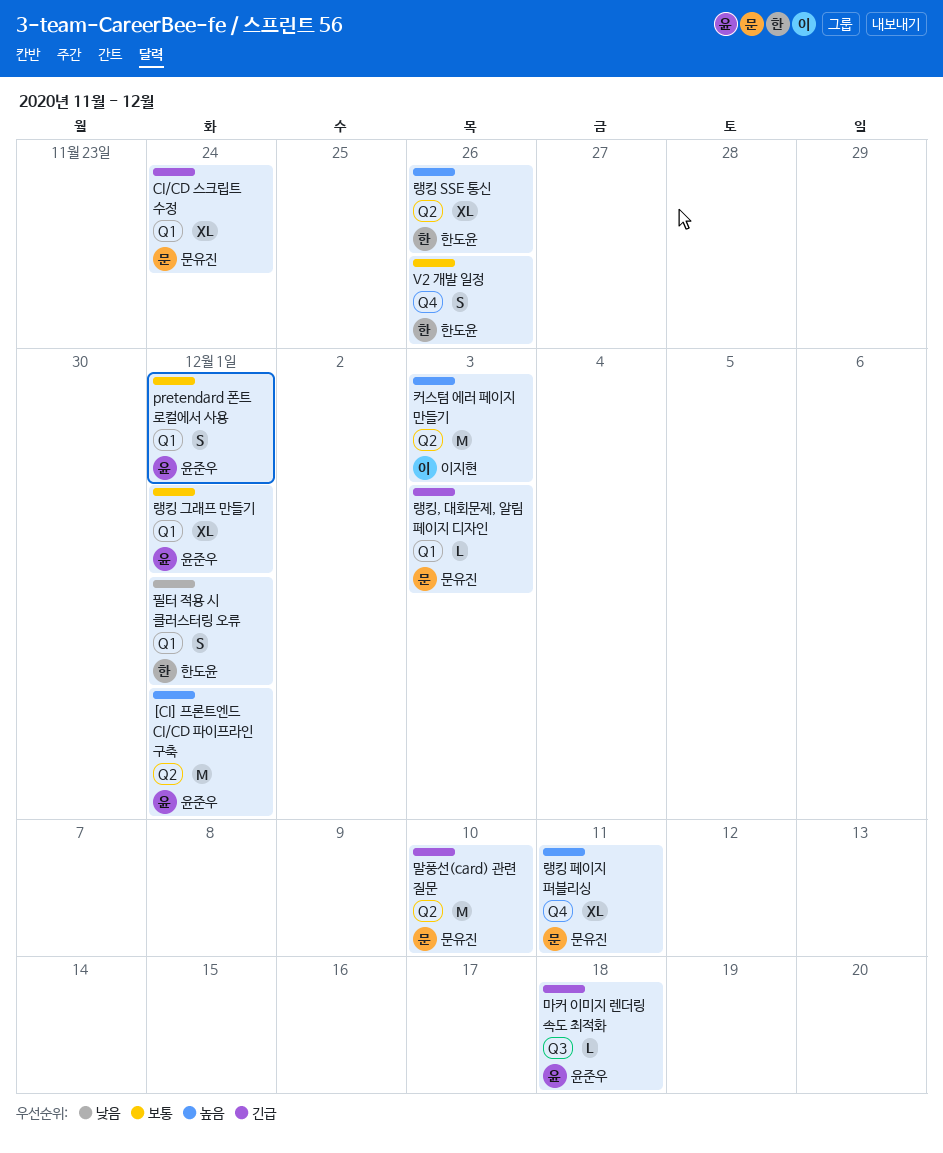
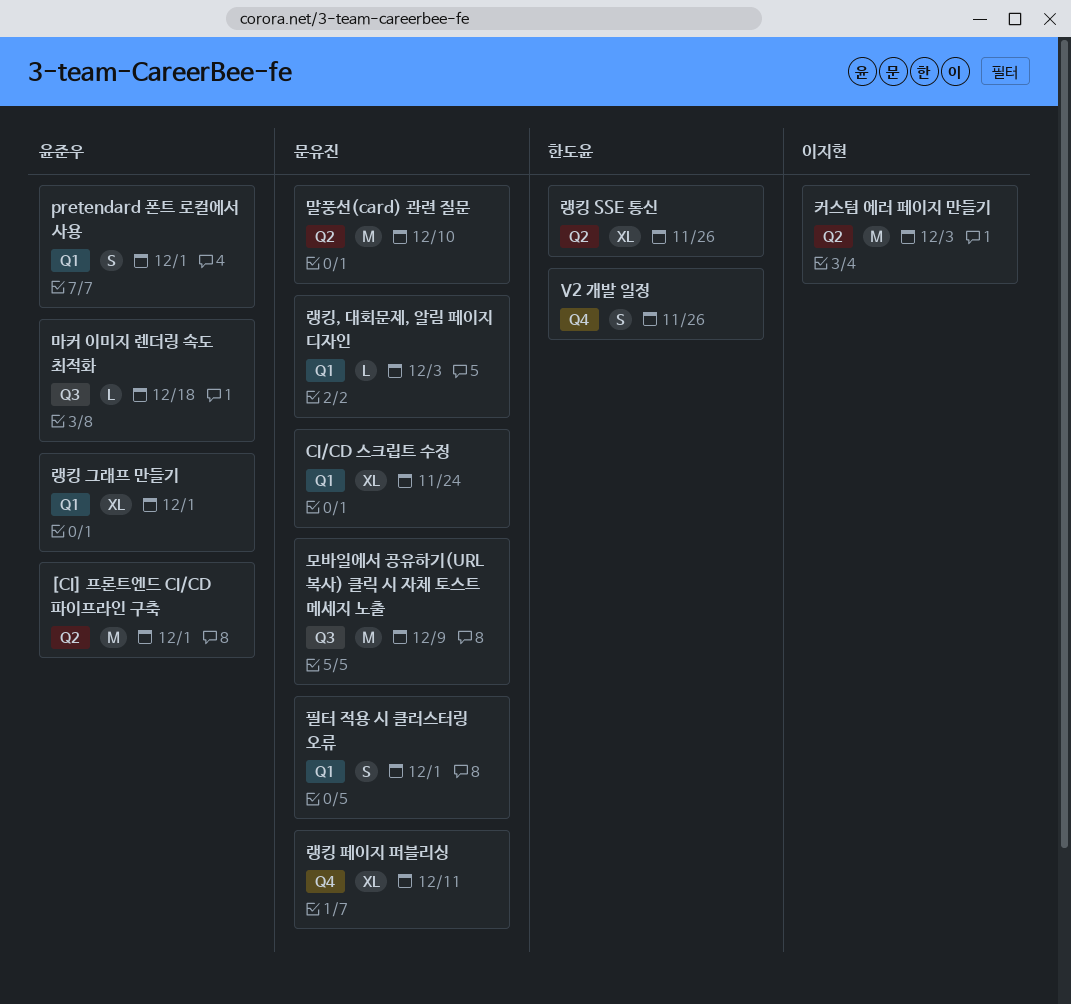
모바일에서 공유하기(URL 복사) 클릭 시 자체 토스트 메세지 노출: none -> present
필터 적용 시 클러스터링 오류, owner: 한도윤 -> 문유진

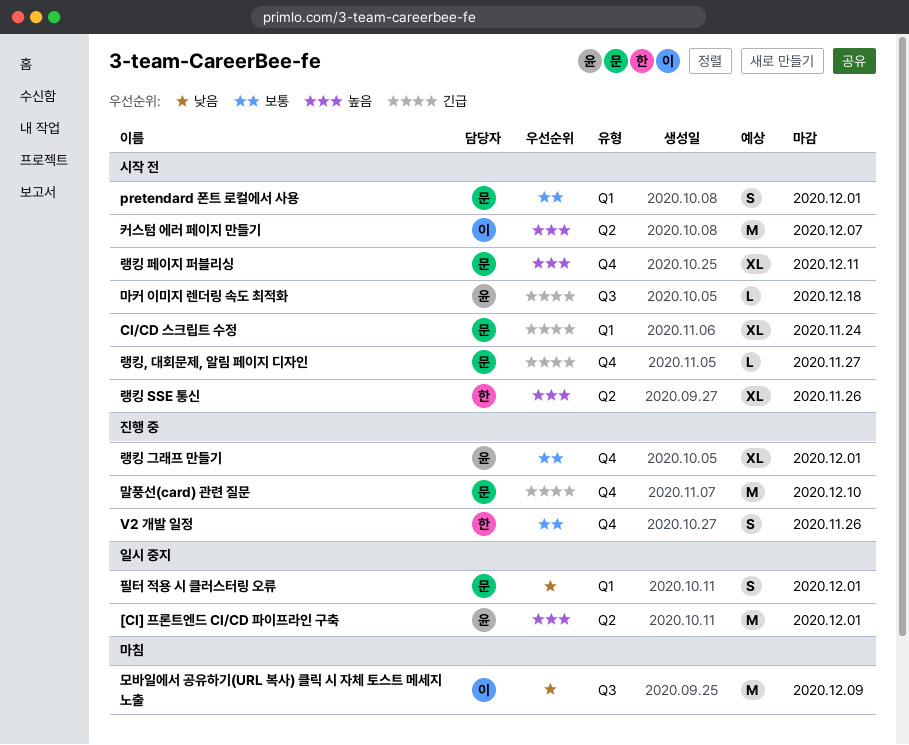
pretendard 폰트 로컬에서 사용, owner: 윤준우 -> 문유진
랭킹 그래프 만들기, label: Q1 -> Q4
랭킹, 대회문제, 알림 페이지 디자인, label: Q1 -> Q4
랭킹, 대회문제, 알림 페이지 디자인, due: Dec 3 -> Nov 27
말풍선(card) 관련 질문, label: Q2 -> Q4
모바일에서 공유하기(URL 복사) 클릭 시 자체 토스트 메세지 노출, owner: 문유진 -> 이지현
커스텀 에러 페이지 만들기, due: Dec 3 -> Dec 7

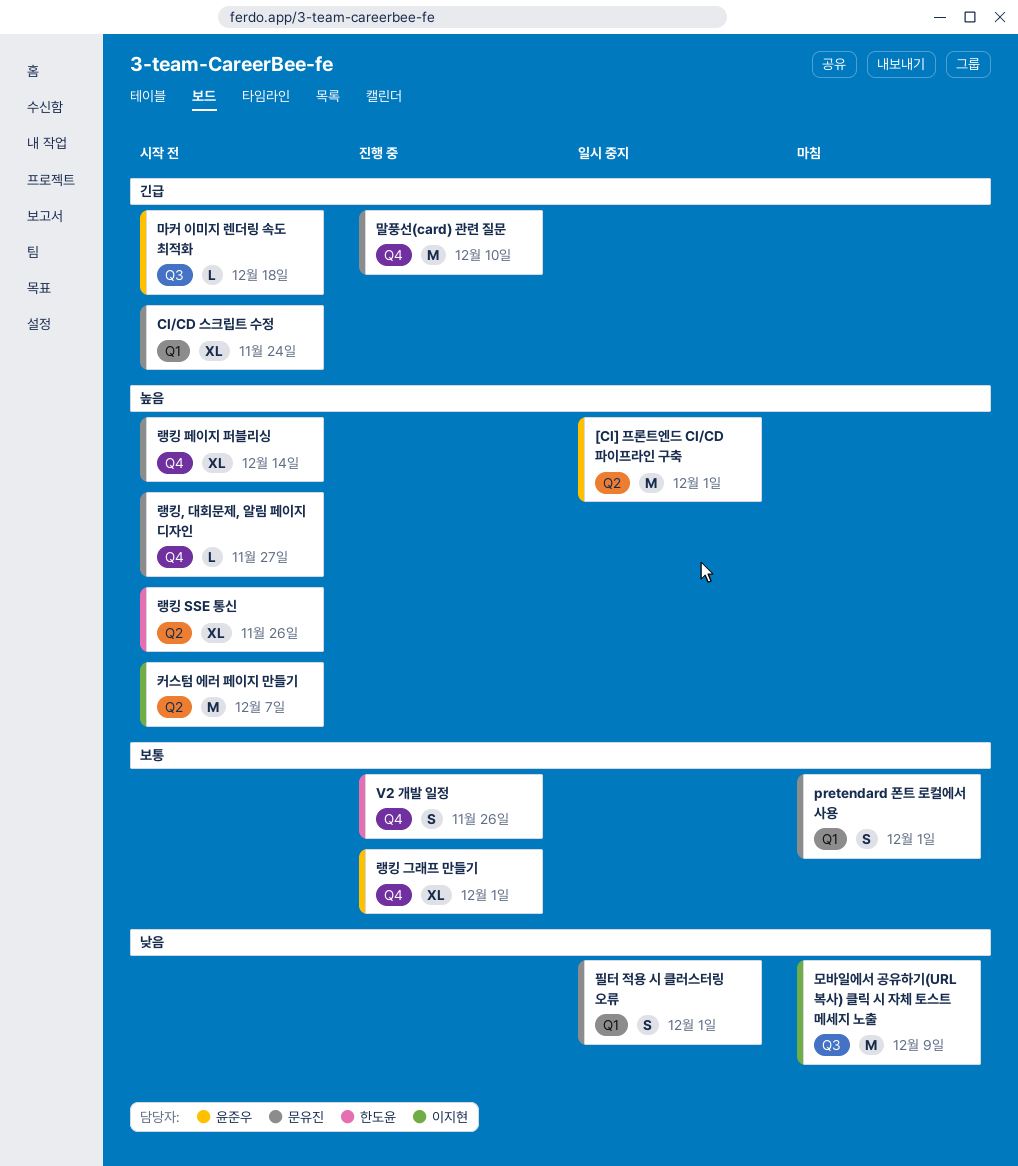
pretendard 폰트 로컬에서 사용, status: 시작 전 -> 마침
랭킹 페이지 퍼블리싱, due: Dec 11 -> Dec 14
랭킹, 대회문제, 알림 페이지 디자인, priority: 긴급 -> 높음

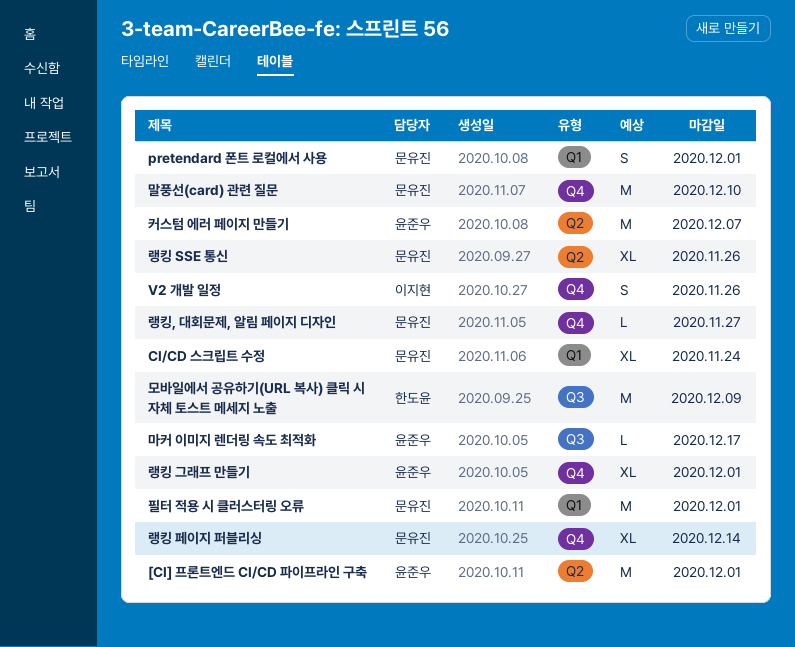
V2 개발 일정, owner: 한도윤 -> 이지현
랭킹 SSE 통신, owner: 한도윤 -> 문유진
마커 이미지 렌더링 속도 최적화, due: Dec 18 -> Dec 17
모바일에서 공유하기(URL 복사) 클릭 시 자체 토스트 메세지 노출, owner: 이지현 -> 한도윤
커스텀 에러 페이지 만들기, owner: 이지현 -> 윤준우
필터 적용 시 클러스터링 오류, estimate: S -> M

